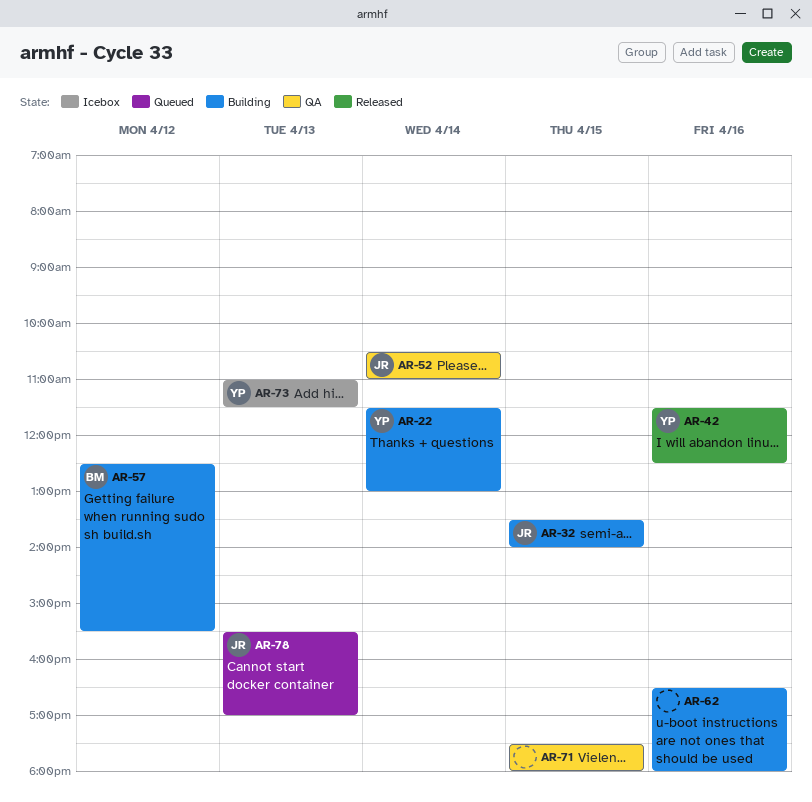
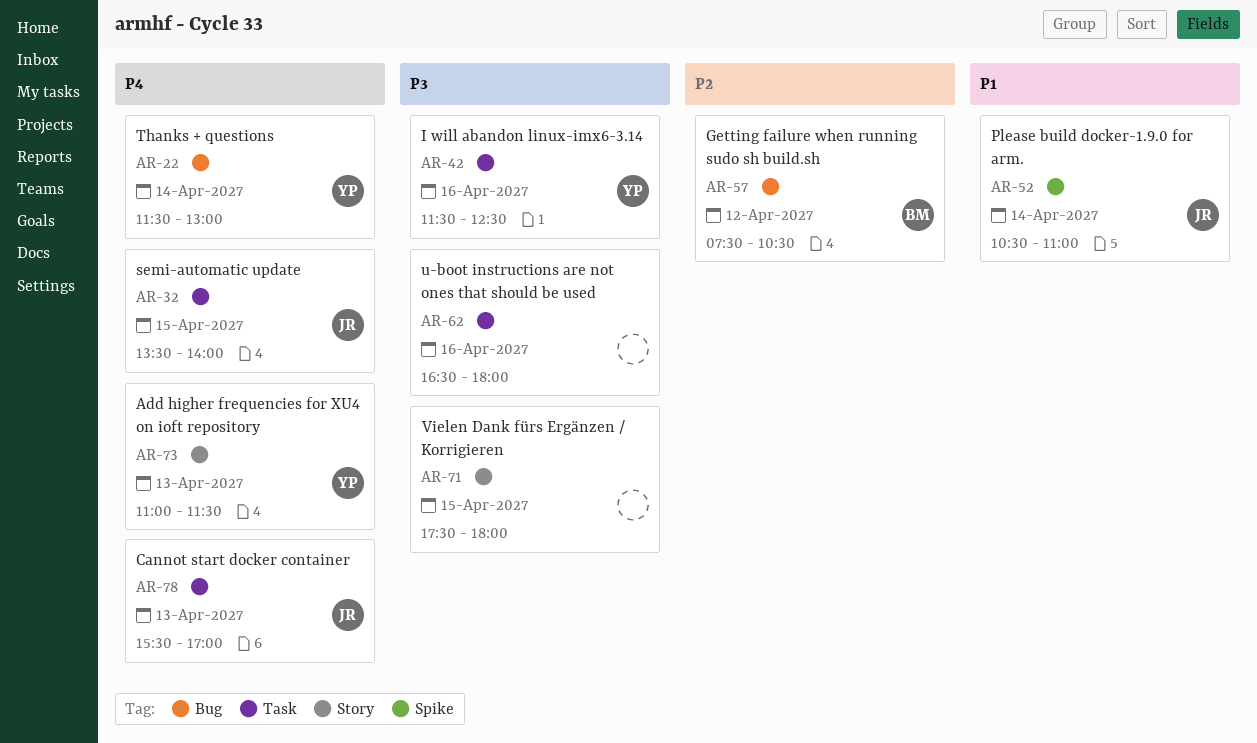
AR-57, begins: 12:30 -> 07:30
AR-57, ends: 15:30 -> 10:30

